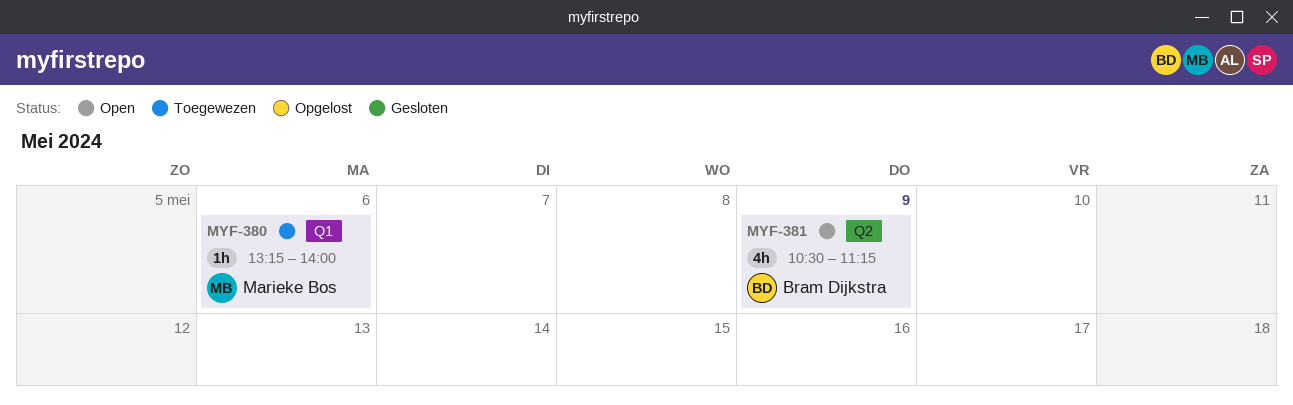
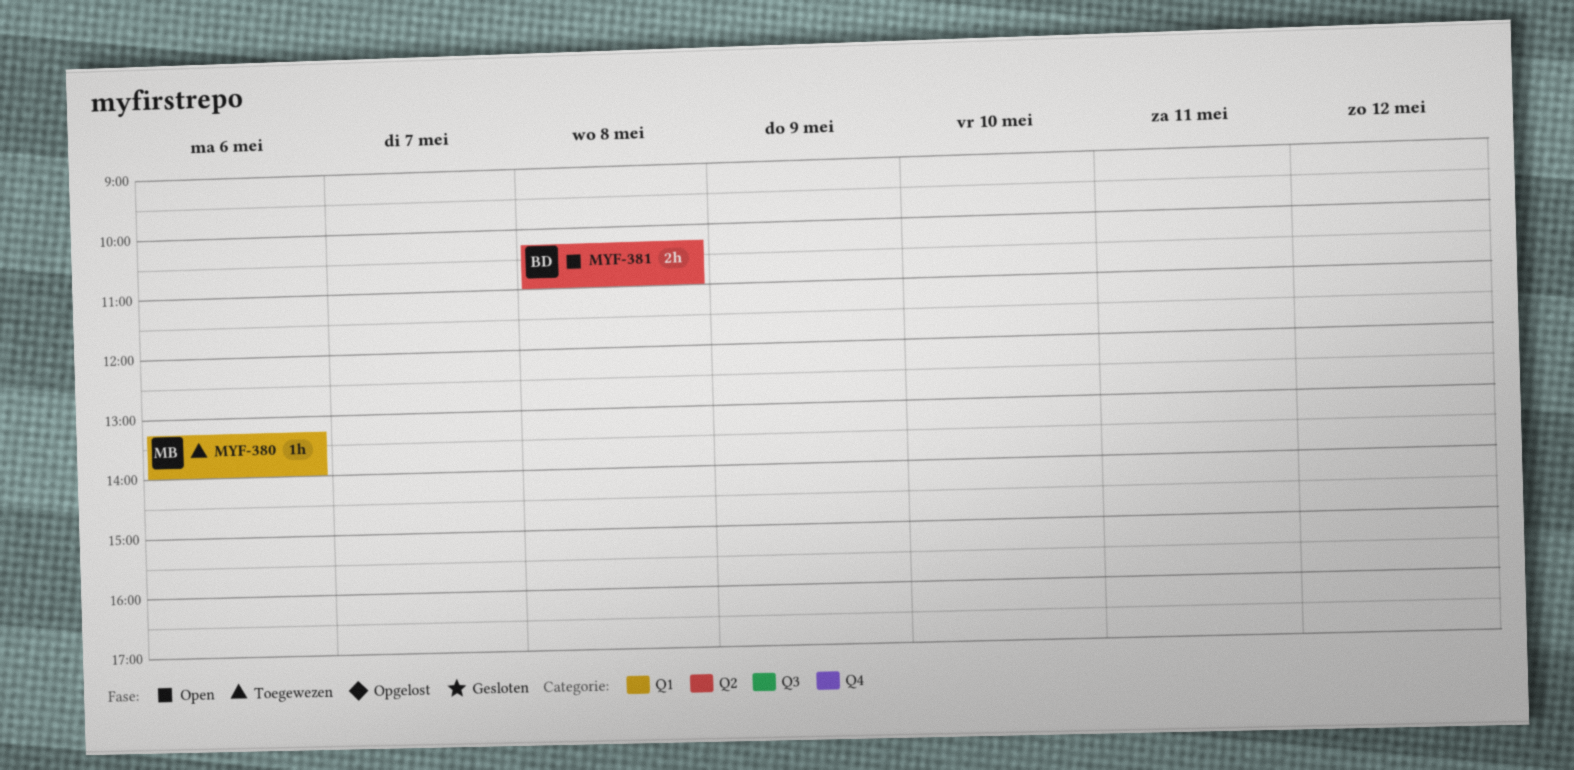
MYF-381, estimate: 4h -> 2h
MYF-381, day: May 9 -> May 8
MYF-381, begins: 10:30 -> 10:15
MYF-381, ends: 11:15 -> 11:00

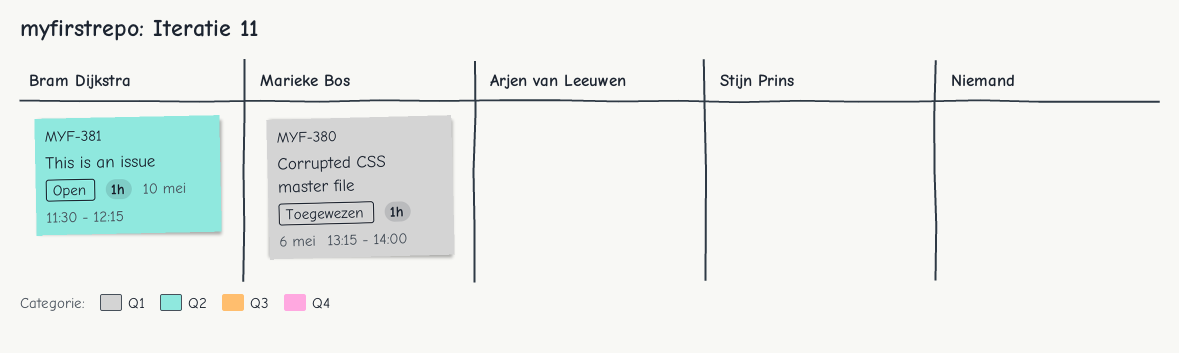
MYF-381, estimate: 2h -> 1h
MYF-381, day: May 8 -> May 10
MYF-381, begins: 10:15 -> 11:30
MYF-381, ends: 11:00 -> 12:15

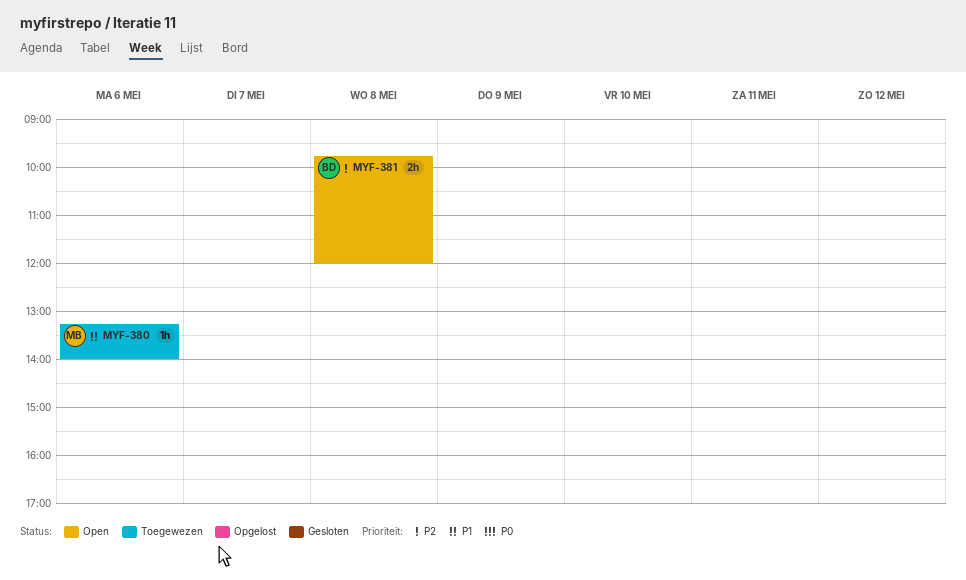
MYF-381, estimate: 1h -> 2h
MYF-381, day: May 10 -> May 8
MYF-381, begins: 11:30 -> 09:45
MYF-381, ends: 12:15 -> 12:00

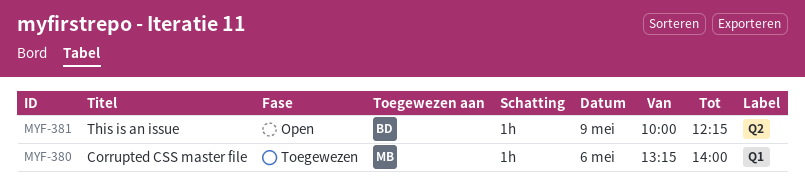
MYF-381, estimate: 2h -> 1h
MYF-381, day: May 8 -> May 9
MYF-381, begins: 09:45 -> 10:00
MYF-381, ends: 12:00 -> 12:15

